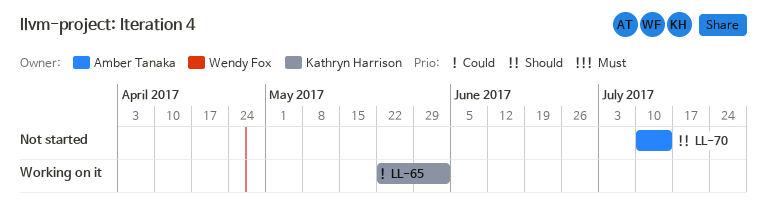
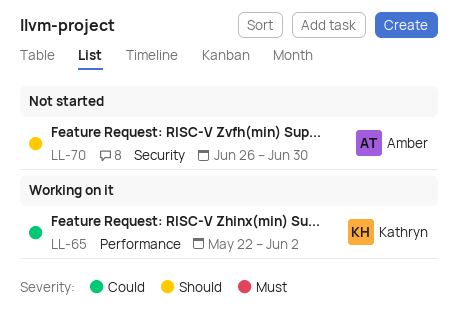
LL-70, start: Jul 10 -> Jun 26
LL-70, due: Jul 14 -> Jun 30

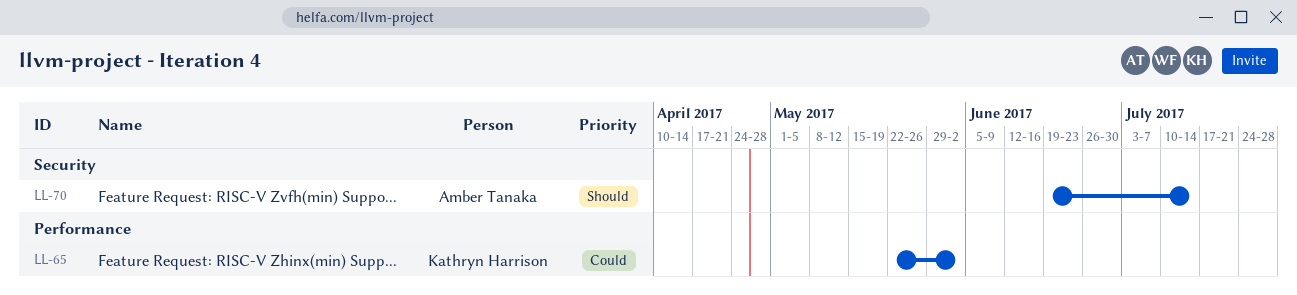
LL-70, start: Jun 26 -> Jun 19
LL-70, due: Jun 30 -> Jul 14

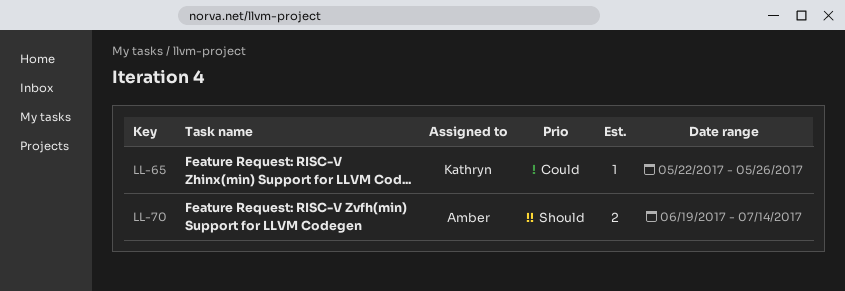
LL-65, due: Jun 2 -> May 26

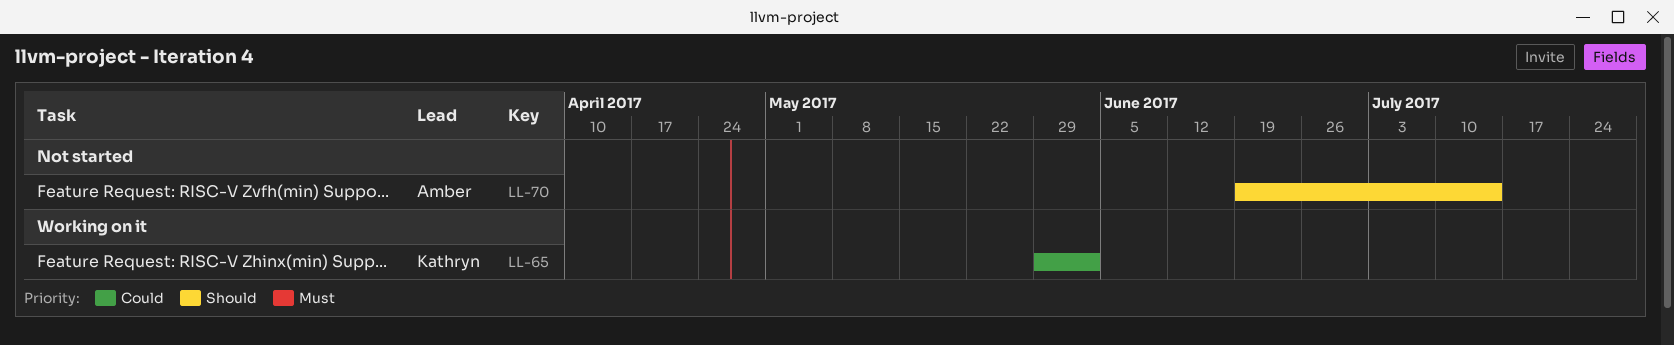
LL-65, start: May 22 -> May 29
LL-65, due: May 26 -> Jun 2

